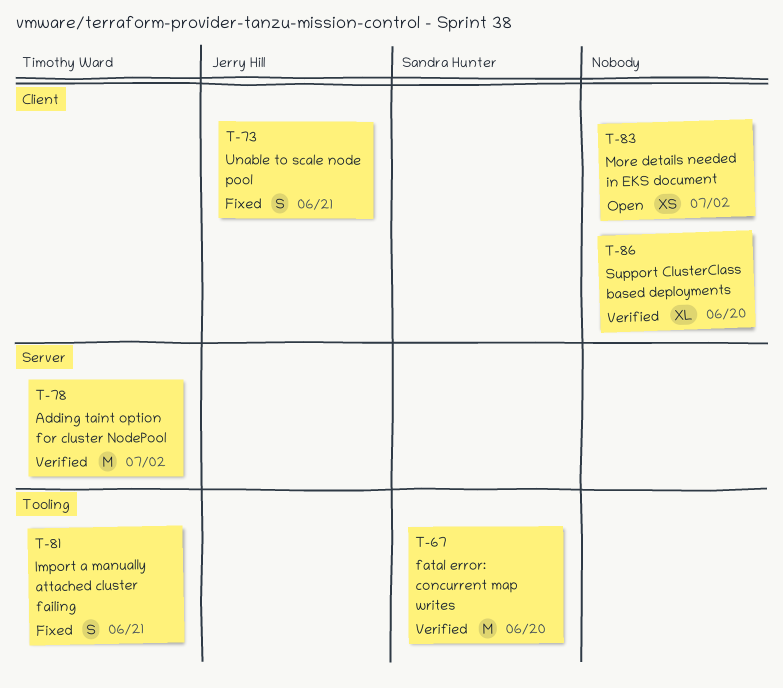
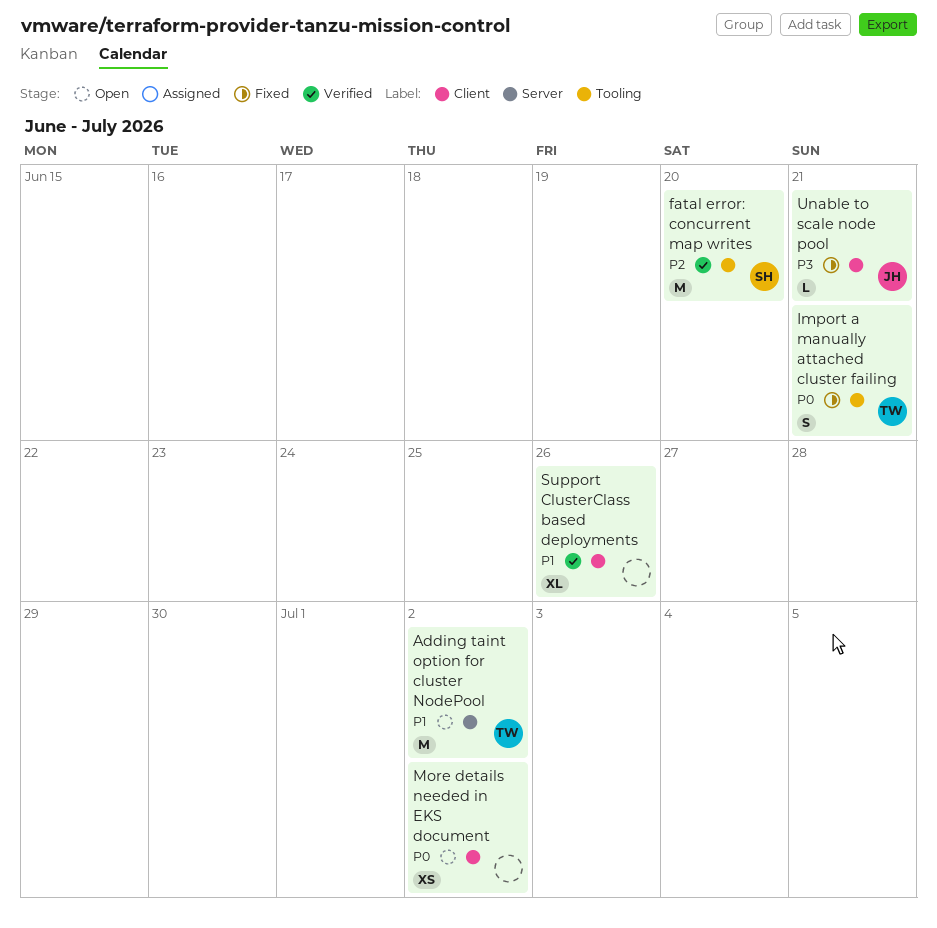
Adding taint option for cluster NodePool, status: Verified -> Open
Support ClusterClass based deployments, due: Jun 20 -> Jun 26
Unable to scale node pool, estimate: S -> L

